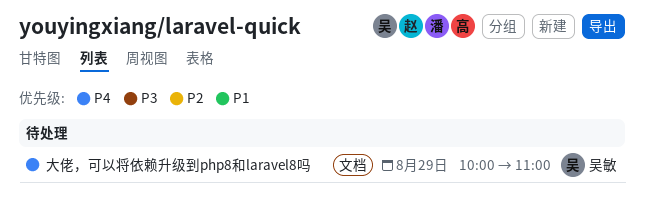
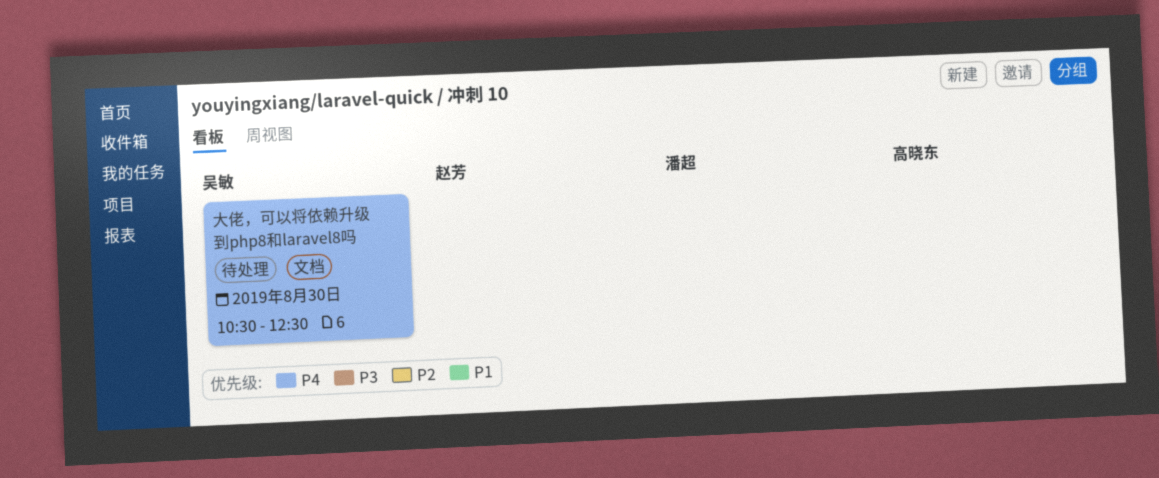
大佬，可以将依赖升级到php8和laravel8吗, day: Aug 29 -> Aug 30
大佬，可以将依赖升级到php8和laravel8吗, begins: 10:00 -> 10:30
大佬，可以将依赖升级到php8和laravel8吗, ends: 11:00 -> 12:30

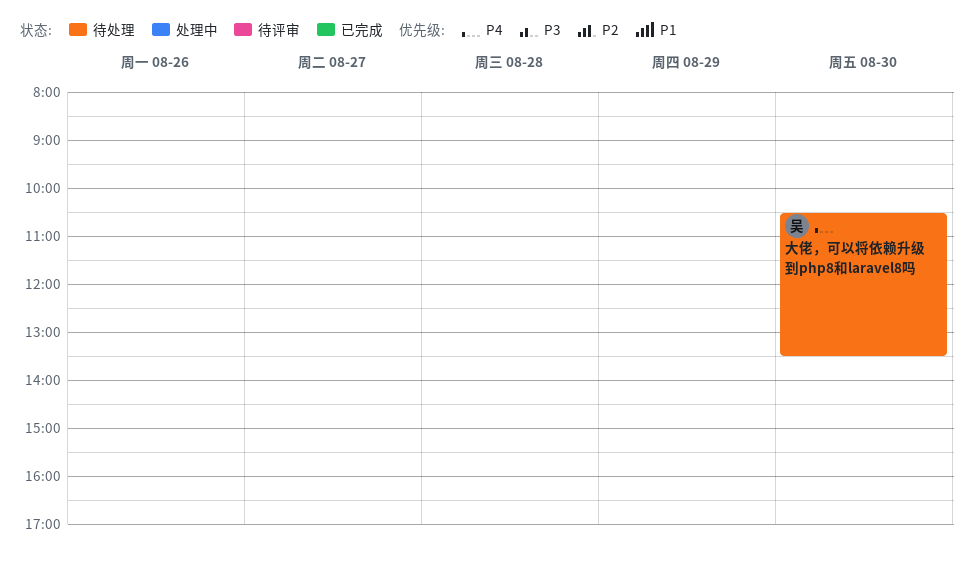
大佬，可以将依赖升级到php8和laravel8吗, ends: 12:30 -> 13:30

